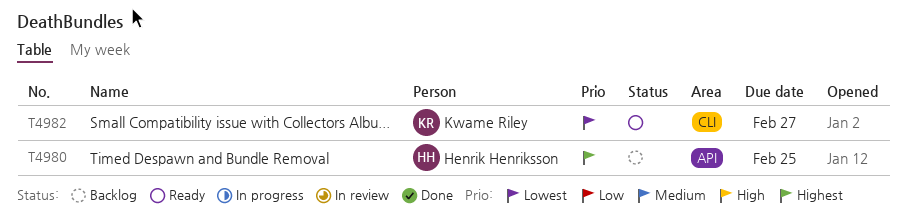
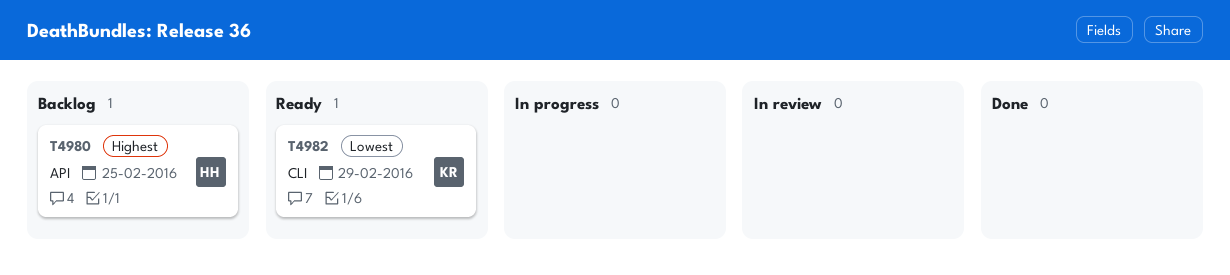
T4982, due: Feb 27 -> Feb 29

